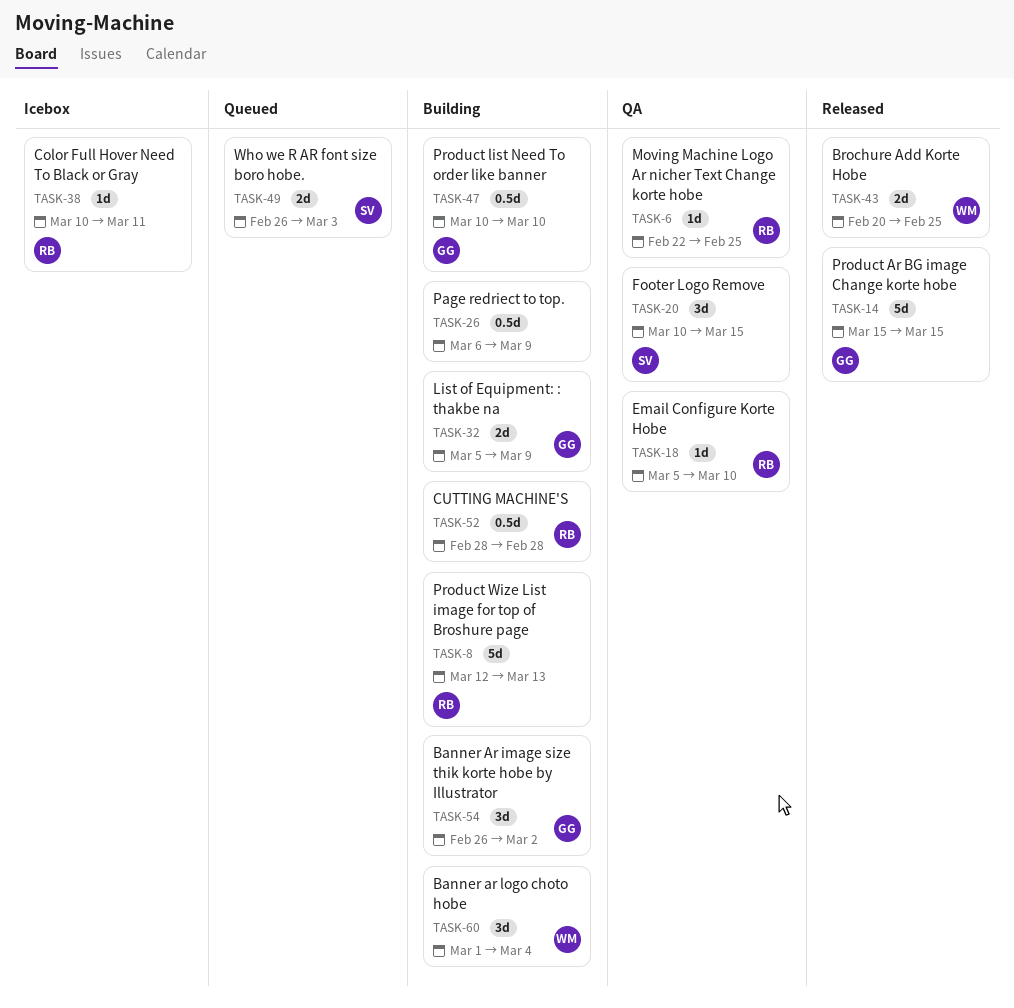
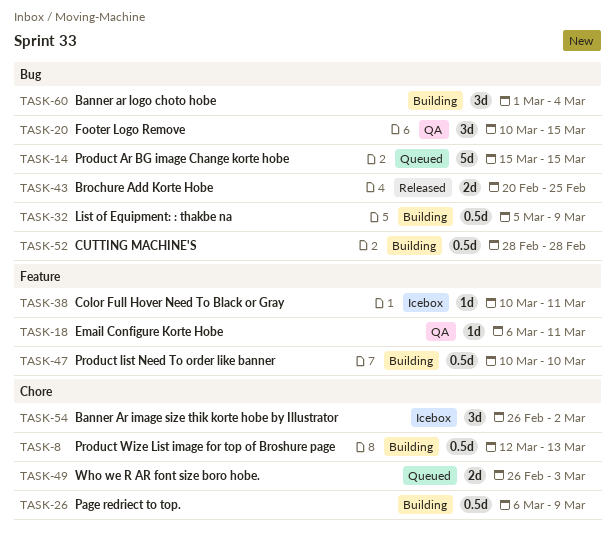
TASK-6: present -> none
TASK-8, estimate: 5d -> 0.5d
TASK-14, status: Released -> Queued
TASK-18, start: Mar 5 -> Mar 6
TASK-18, due: Mar 10 -> Mar 11
TASK-32, estimate: 2d -> 0.5d
TASK-54, status: Building -> Icebox

